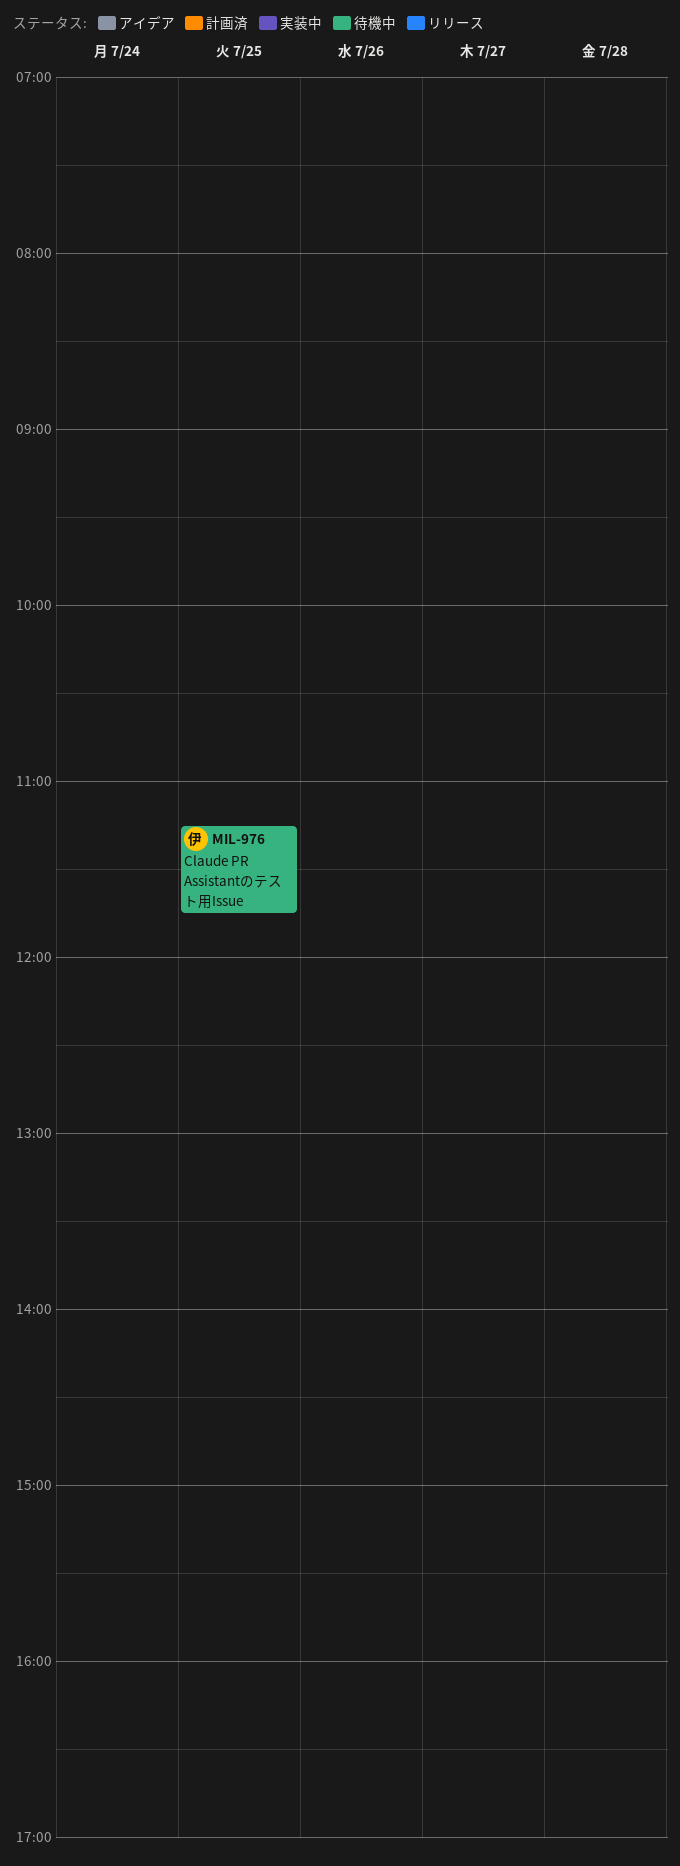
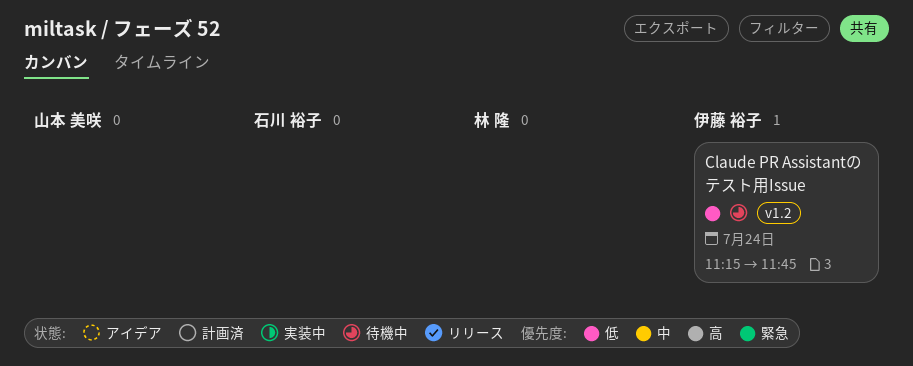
Claude PR Assistantのテスト用Issue, day: Jul 25 -> Jul 24

